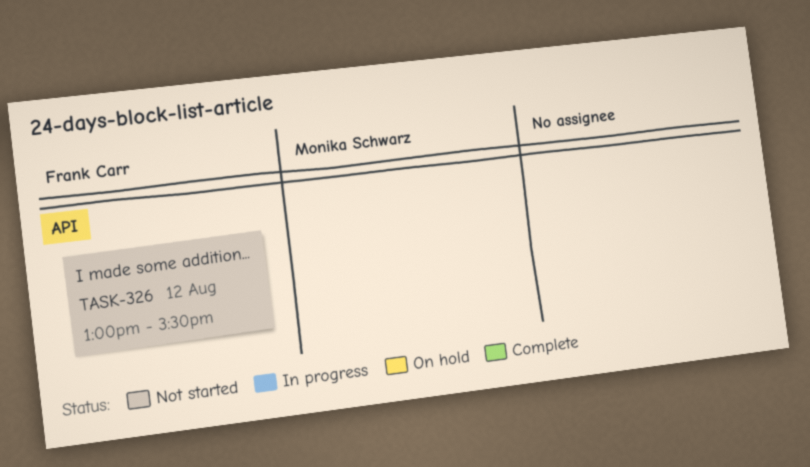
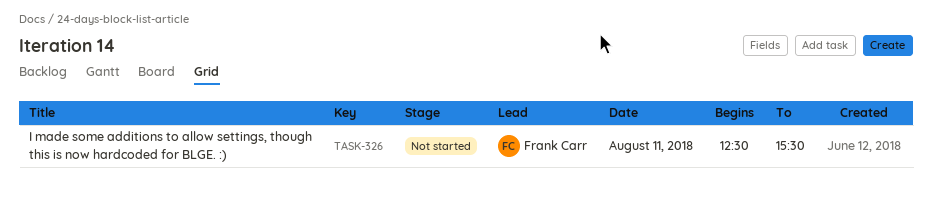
TASK-326, day: Aug 12 -> Aug 11
TASK-326, begins: 13:00 -> 12:30

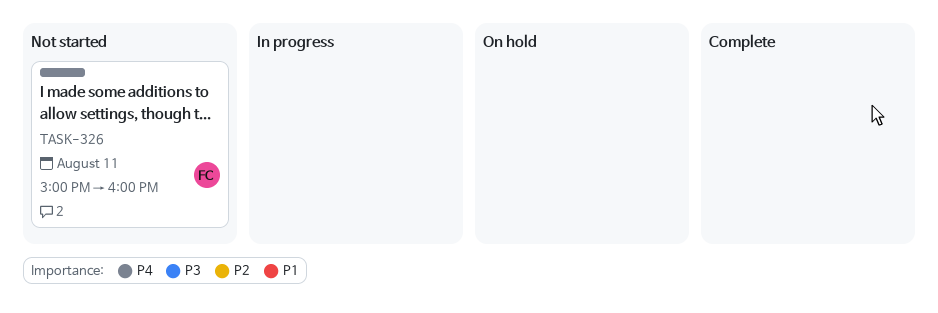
TASK-326, begins: 12:30 -> 15:00
TASK-326, ends: 15:30 -> 16:00

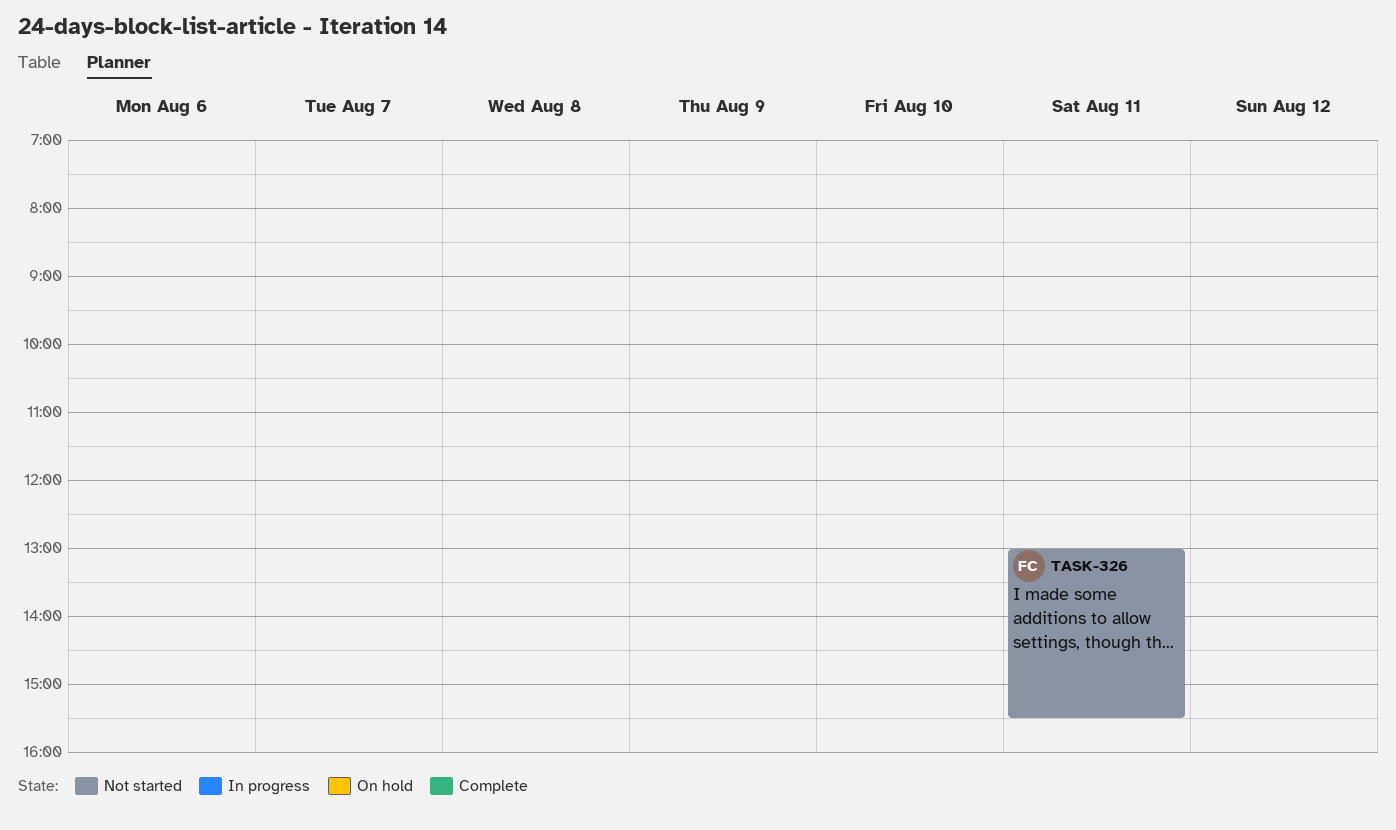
TASK-326, begins: 15:00 -> 13:00
TASK-326, ends: 16:00 -> 15:30

